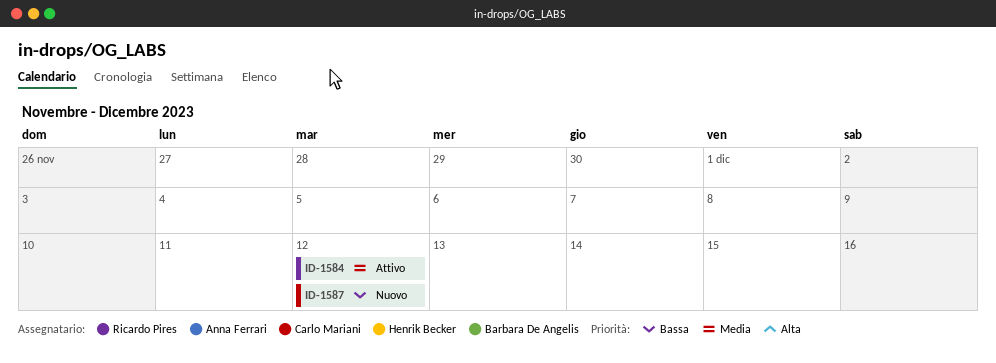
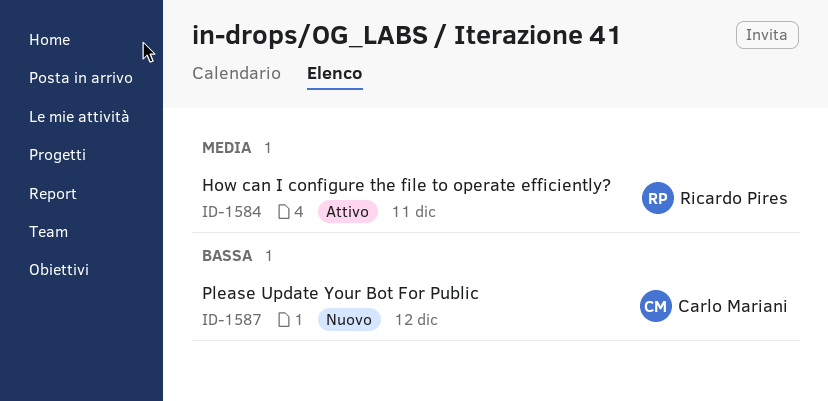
ID-1584, due: Dec 12 -> Dec 11

